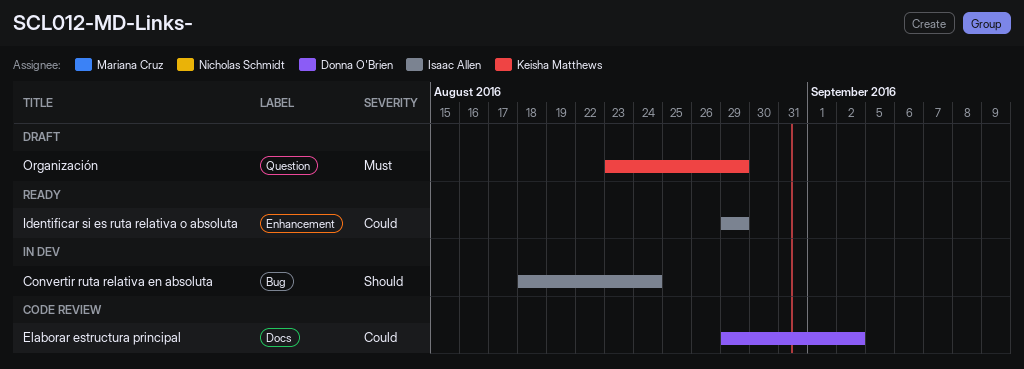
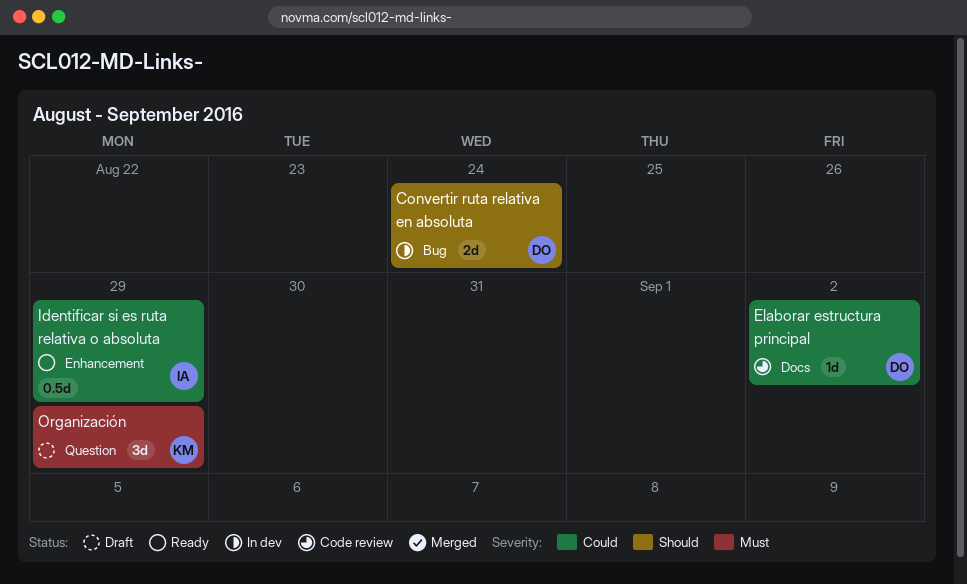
Convertir ruta relativa en absoluta, owner: Isaac Allen -> Donna O'Brien

